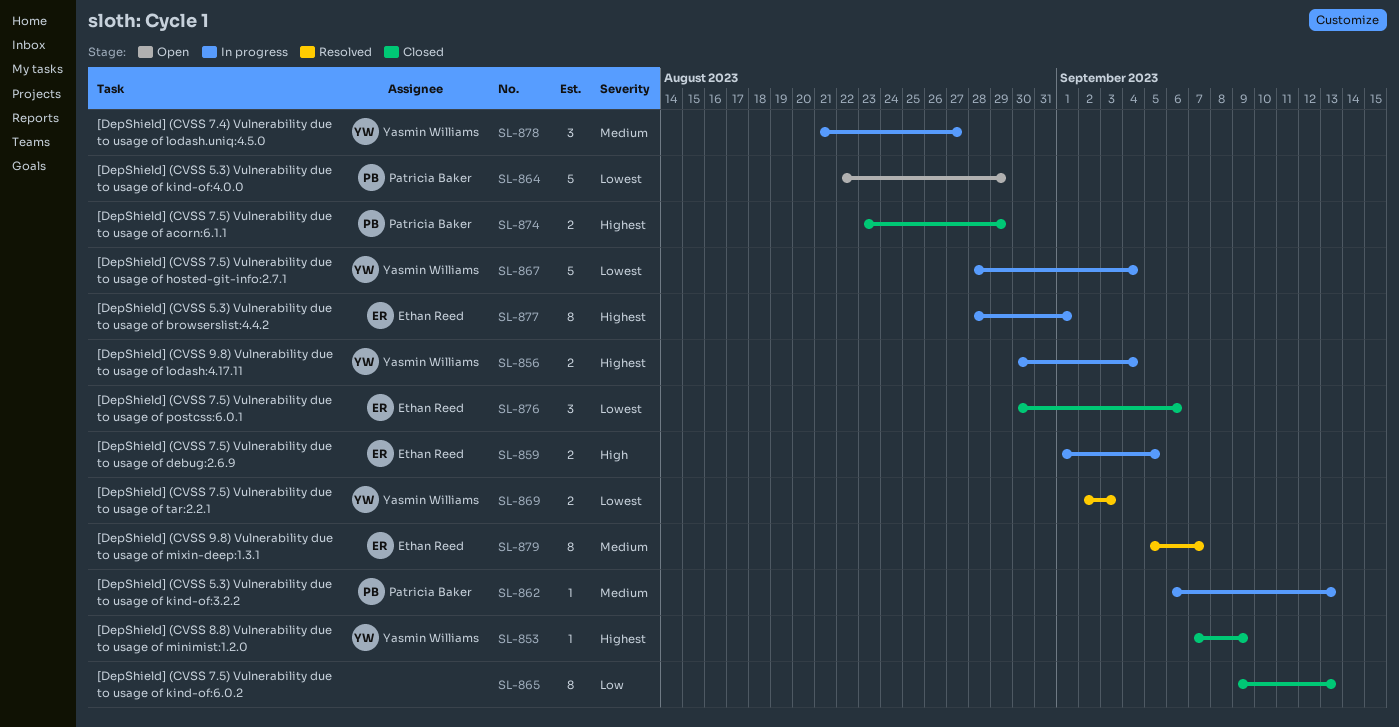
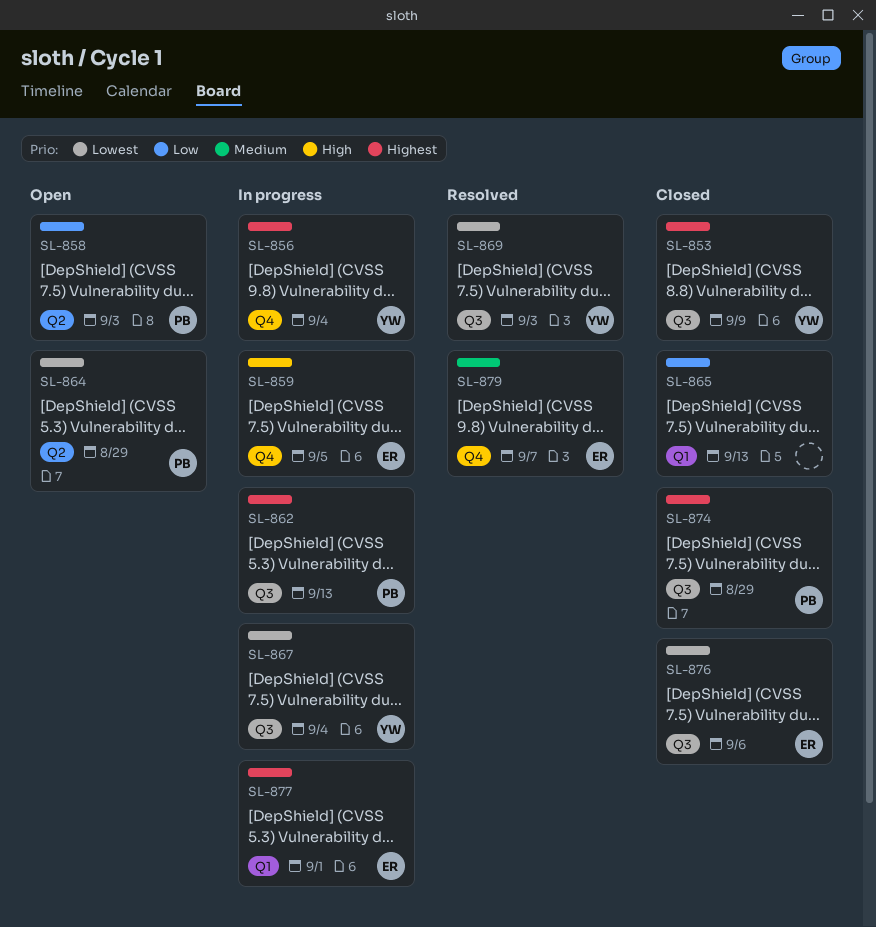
SL-858: none -> present
SL-862, priority: Medium -> Highest
SL-878: present -> none

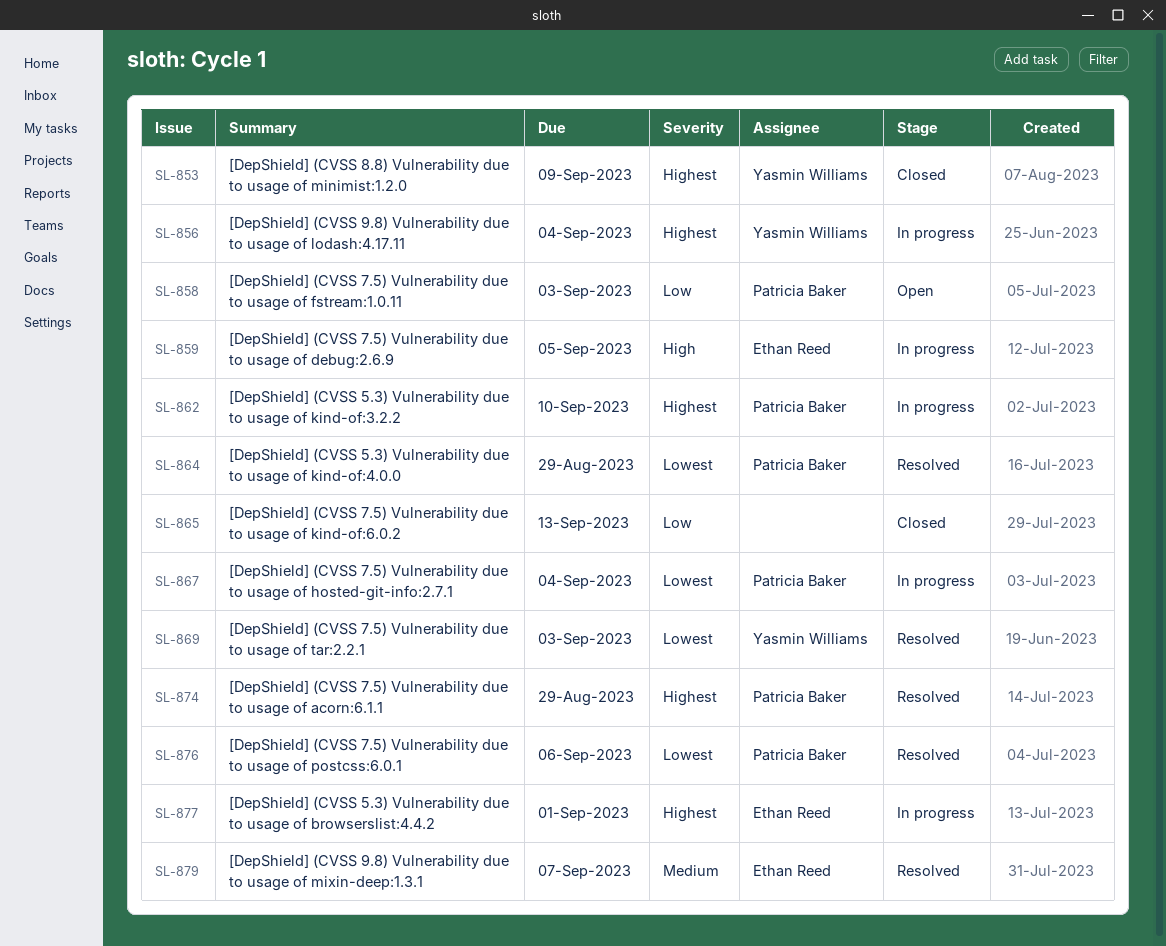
SL-862, due: Sep 13 -> Sep 10
SL-864, status: Open -> Resolved
SL-867, owner: Yasmin Williams -> Patricia Baker
SL-874, status: Closed -> Resolved
SL-876, status: Closed -> Resolved
SL-876, owner: Ethan Reed -> Patricia Baker

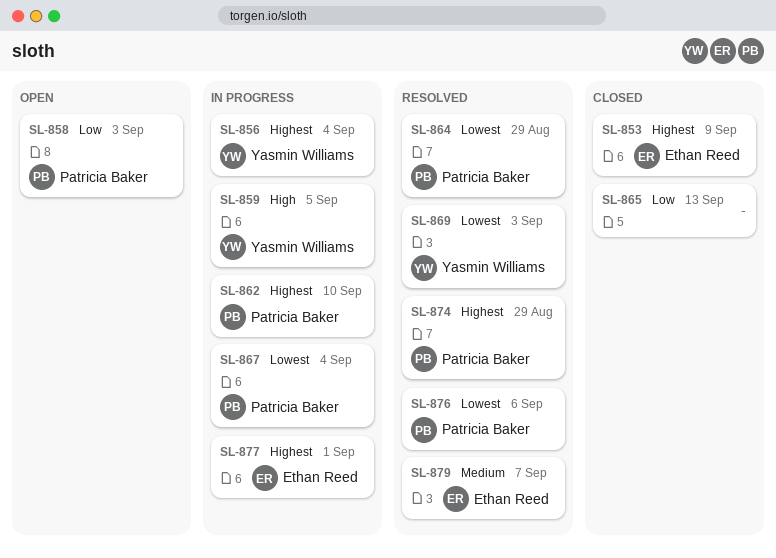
SL-853, owner: Yasmin Williams -> Ethan Reed
SL-859, owner: Ethan Reed -> Yasmin Williams

